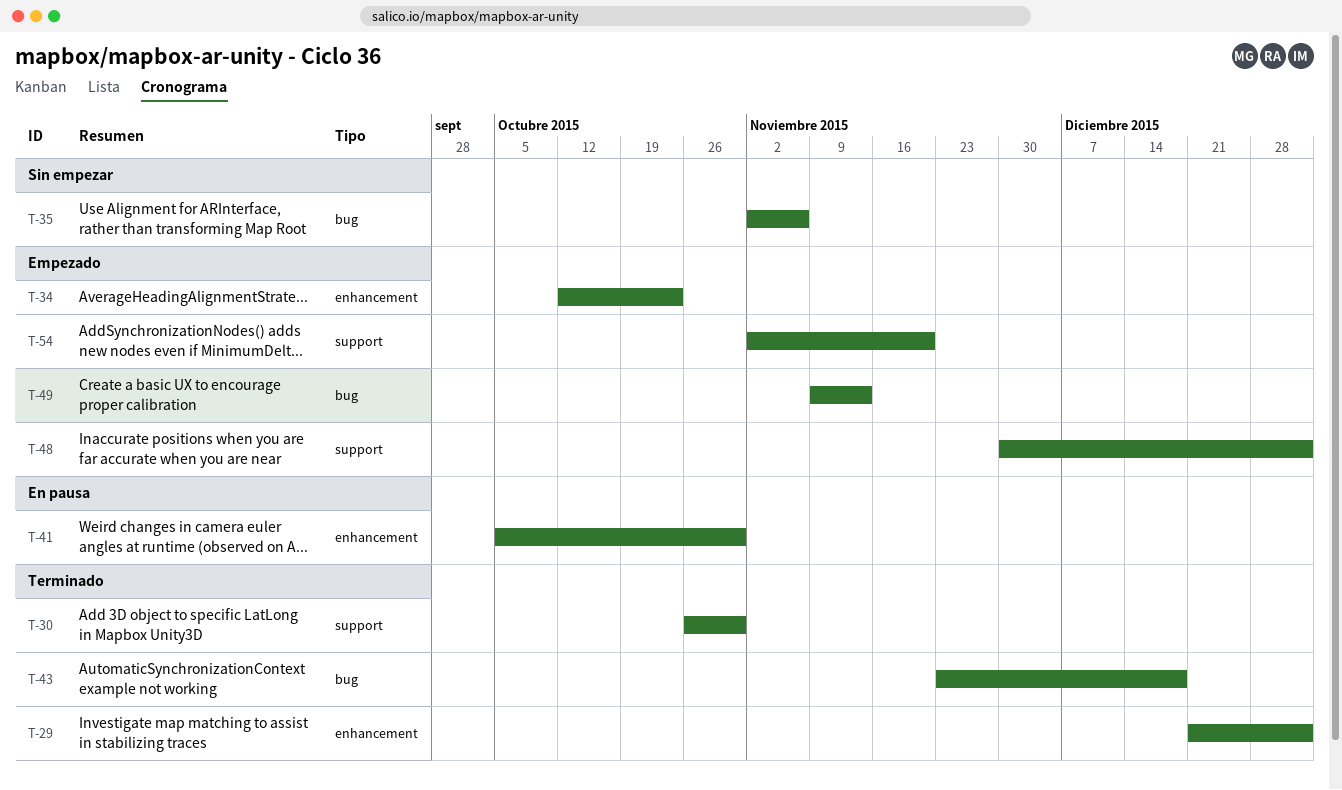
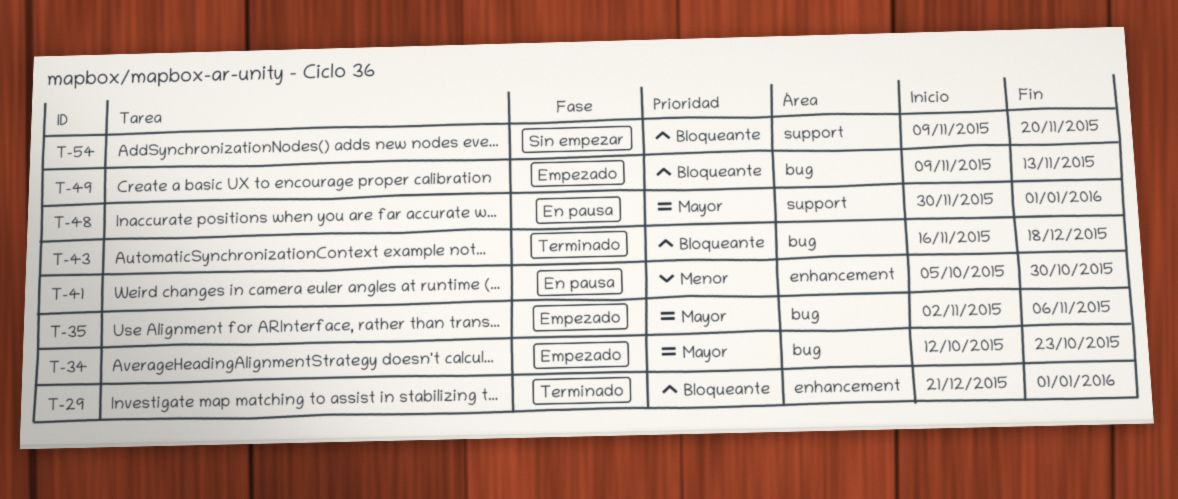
T-30: present -> none
T-34, label: enhancement -> bug
T-35, status: Sin empezar -> Empezado
T-43, start: Nov 23 -> Nov 16
T-48, status: Empezado -> En pausa
T-54, status: Empezado -> Sin empezar
T-54, start: Nov 2 -> Nov 9

